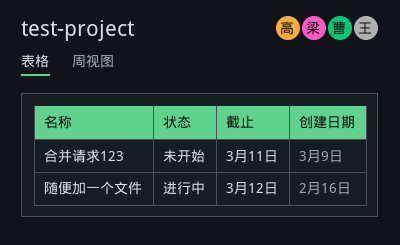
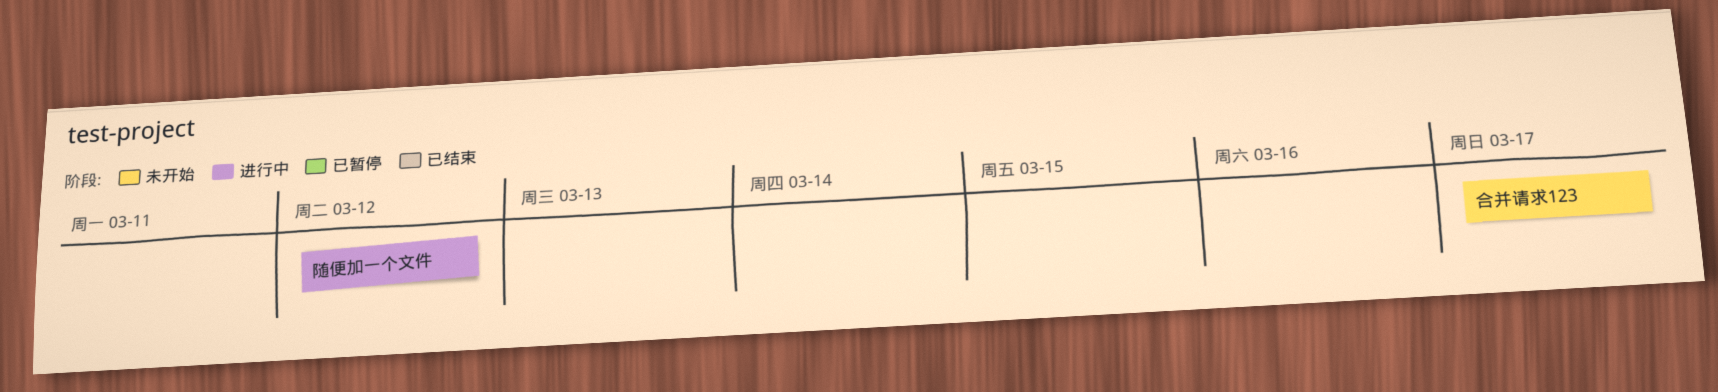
合并请求123, due: Mar 11 -> Mar 17

